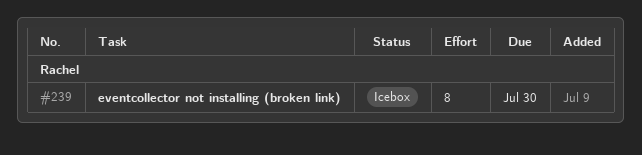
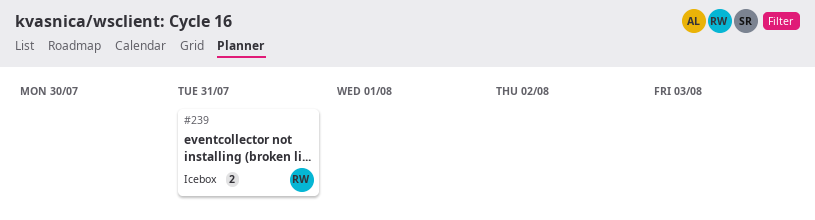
#239, estimate: 8 -> 2
#239, due: Jul 30 -> Jul 31

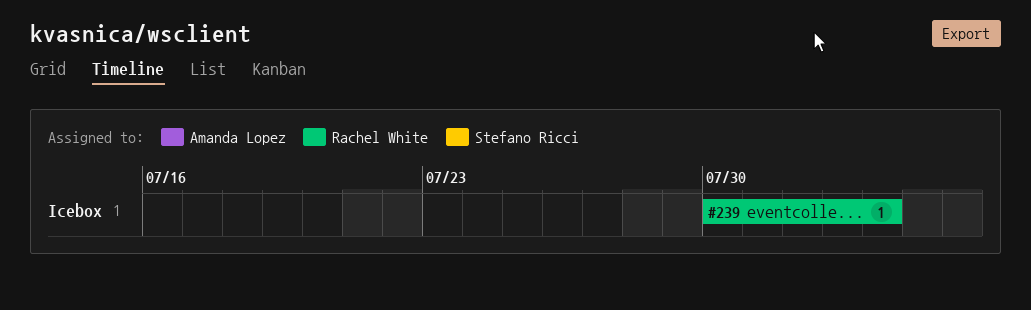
#239, estimate: 2 -> 1
#239, due: Jul 31 -> Aug 3

